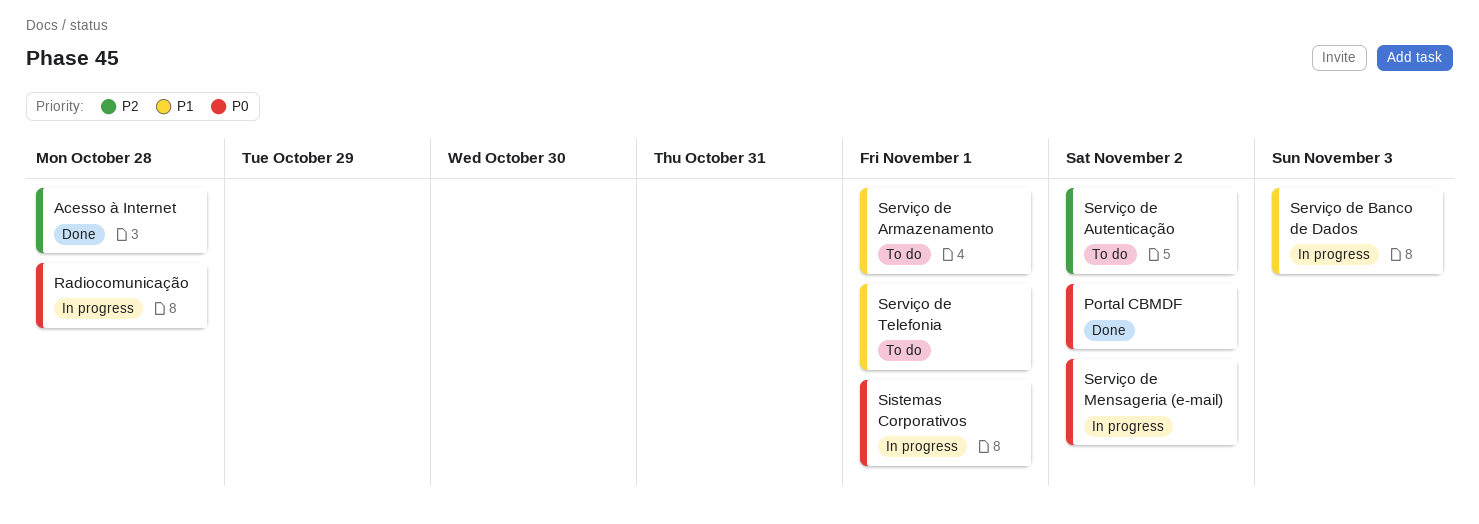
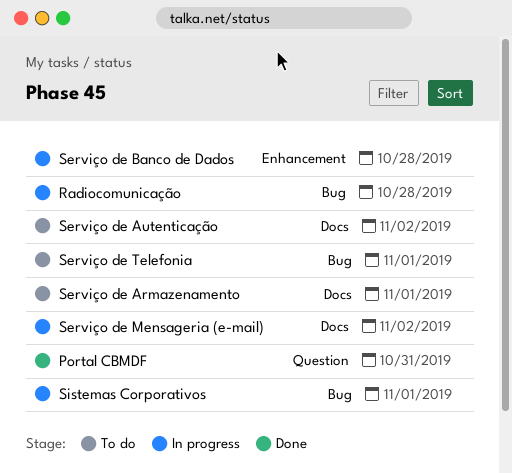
Acesso à Internet: present -> none
Portal CBMDF, due: Nov 2 -> Oct 31
Serviço de Banco de Dados, due: Nov 3 -> Oct 28

